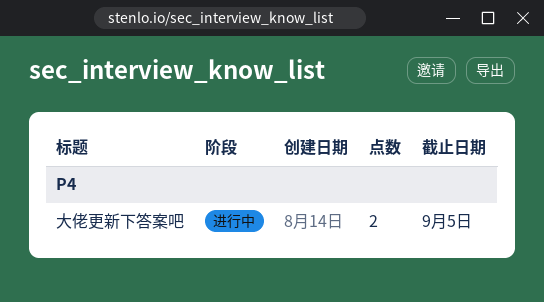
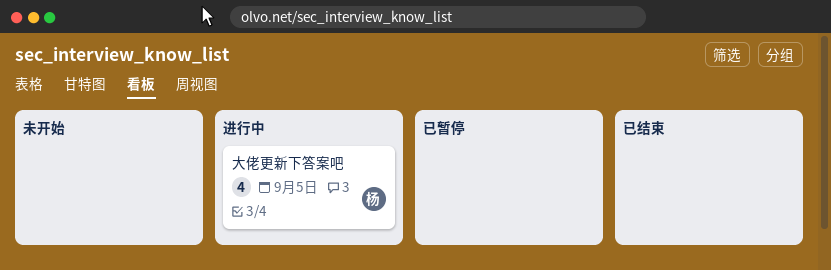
大佬更新下答案吧, estimate: 2 -> 4

